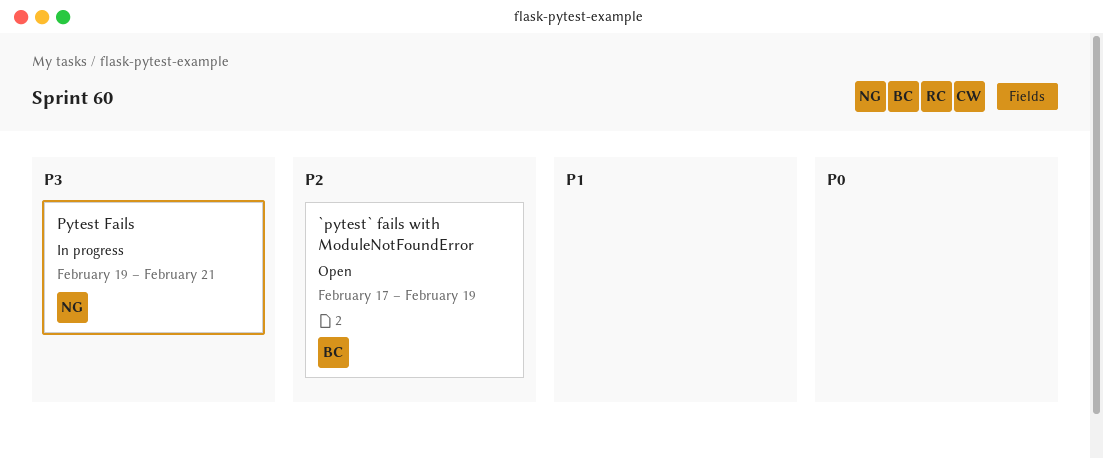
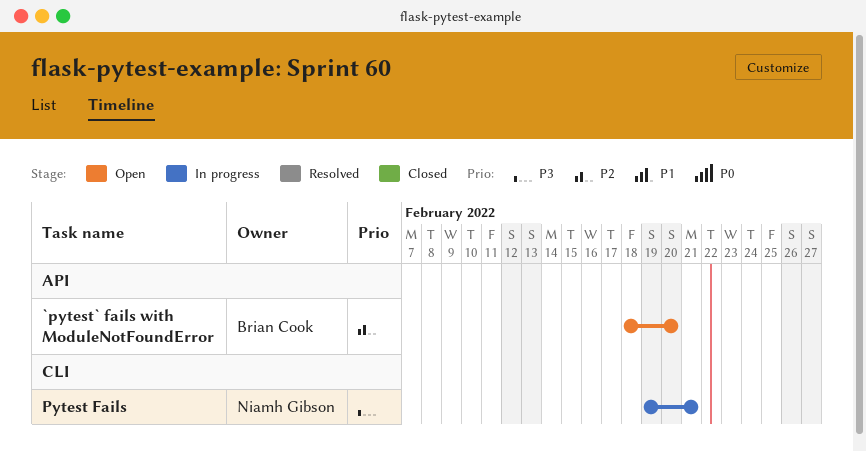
`pytest` fails with ModuleNotFoundError, start: Feb 17 -> Feb 18
`pytest` fails with ModuleNotFoundError, due: Feb 19 -> Feb 20

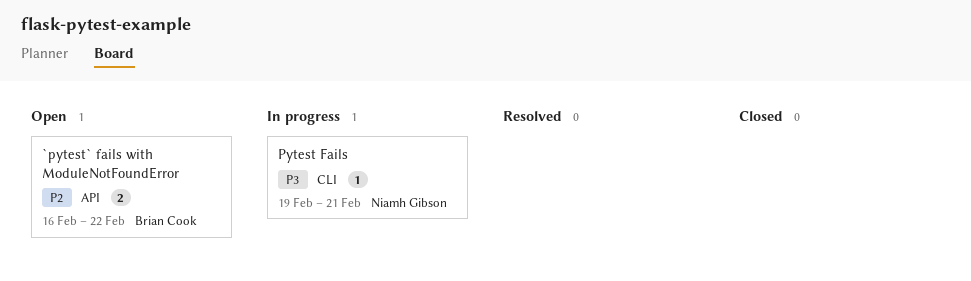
`pytest` fails with ModuleNotFoundError, start: Feb 18 -> Feb 16
`pytest` fails with ModuleNotFoundError, due: Feb 20 -> Feb 22

